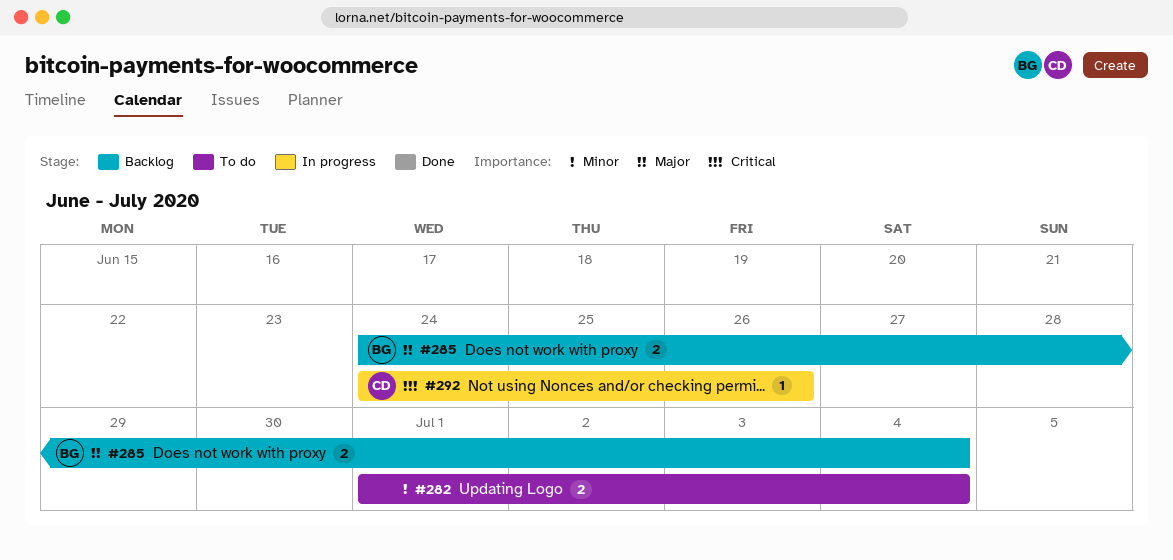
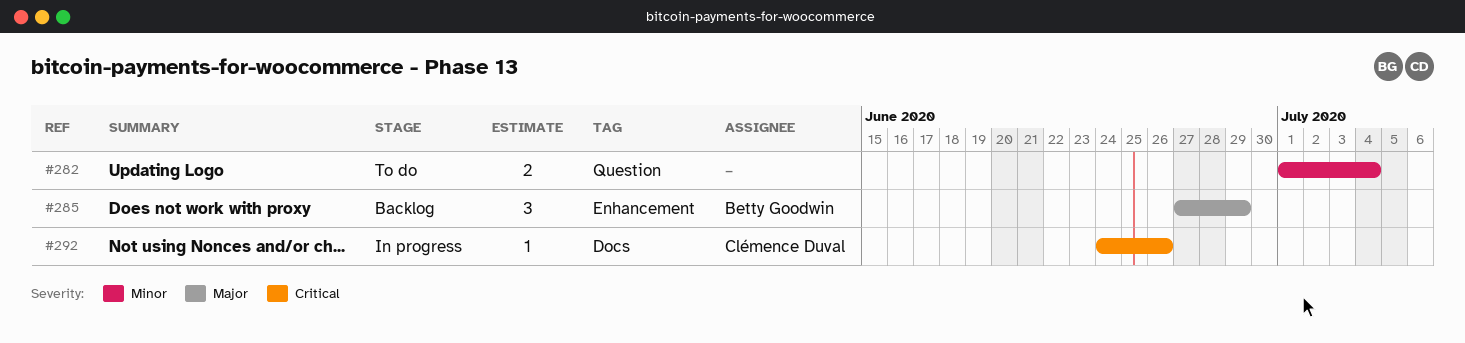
#285, estimate: 2 -> 3
#285, start: Jun 24 -> Jun 27
#285, due: Jul 4 -> Jun 29

